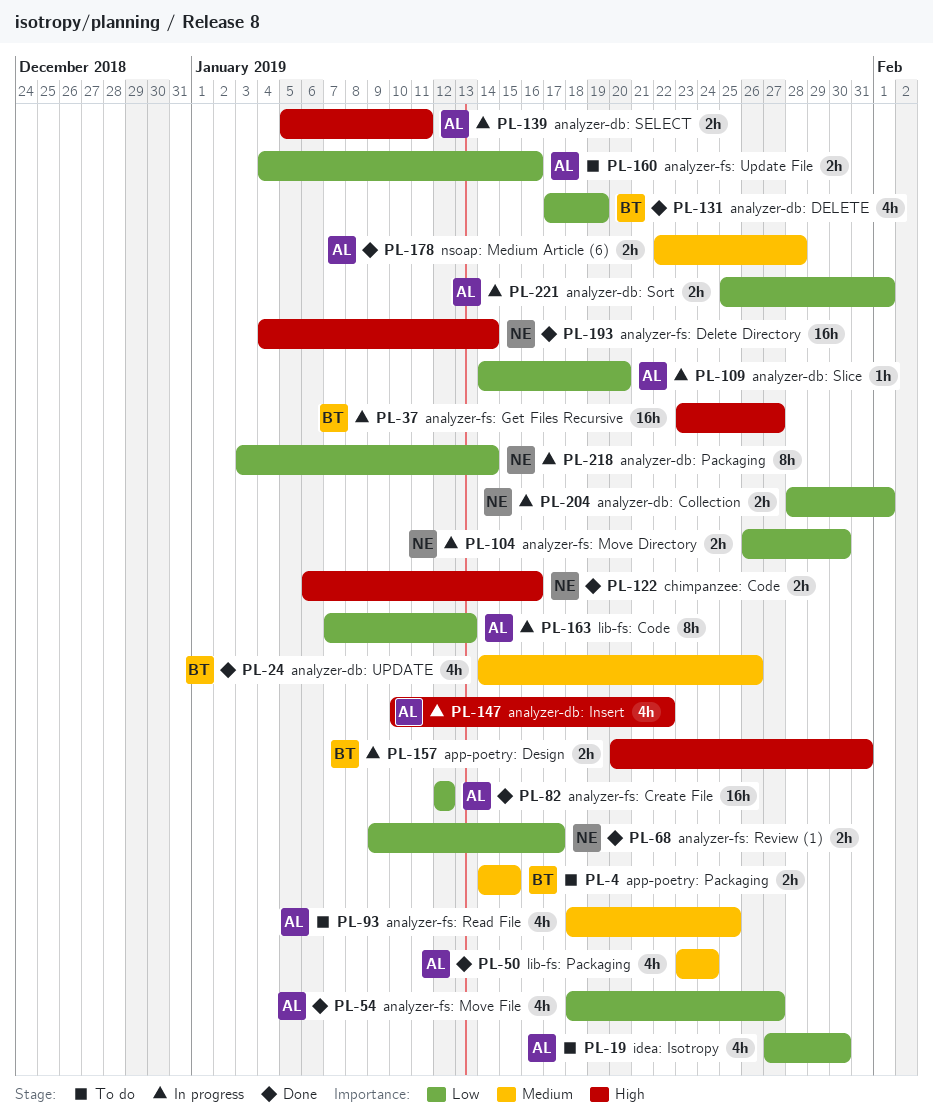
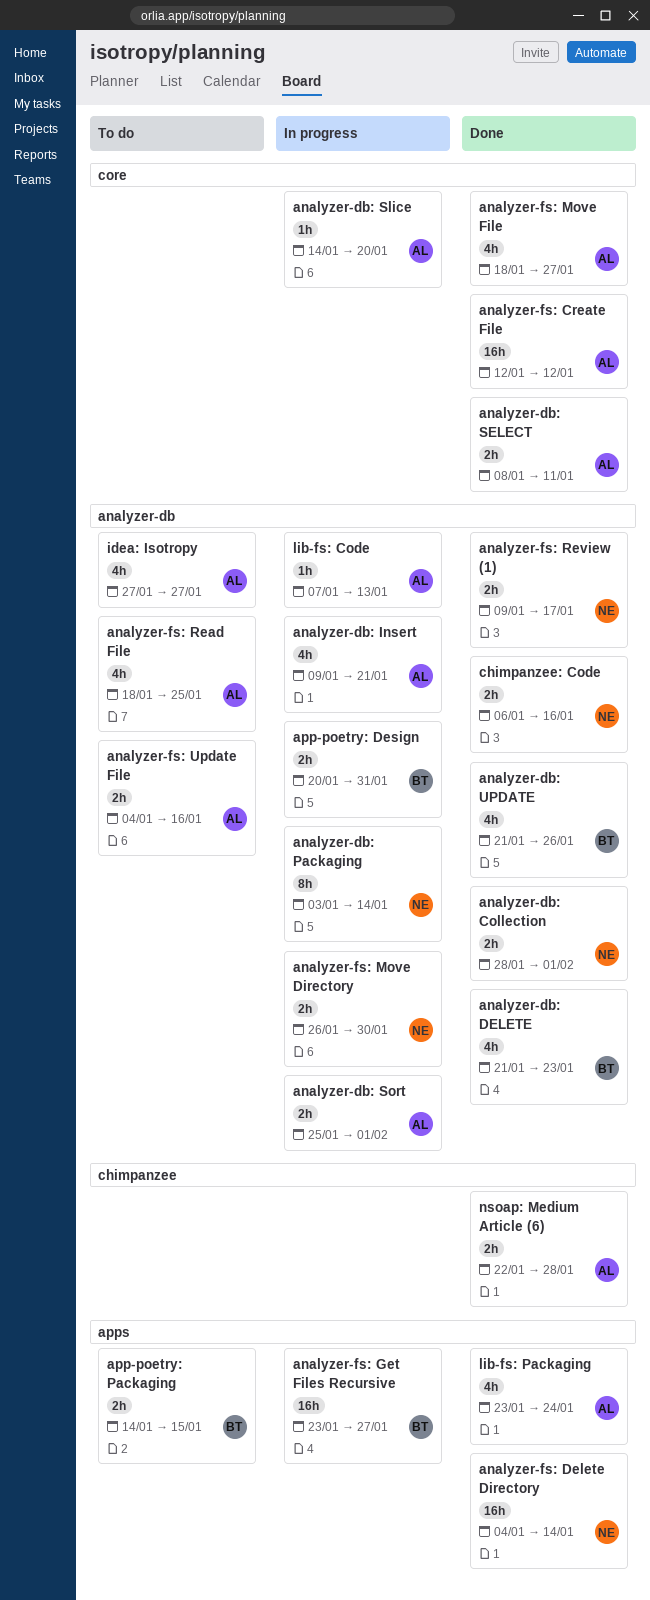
analyzer-db: Collection, status: In progress -> Done
analyzer-db: DELETE, start: Jan 17 -> Jan 21
analyzer-db: DELETE, due: Jan 19 -> Jan 23
analyzer-db: Insert, start: Jan 10 -> Jan 9
analyzer-db: Insert, due: Jan 22 -> Jan 21
analyzer-db: SELECT, status: In progress -> Done
analyzer-db: SELECT, start: Jan 5 -> Jan 8
analyzer-db: UPDATE, start: Jan 14 -> Jan 21
idea: Isotropy, due: Jan 30 -> Jan 27
lib-fs: Code, estimate: 8h -> 1h

